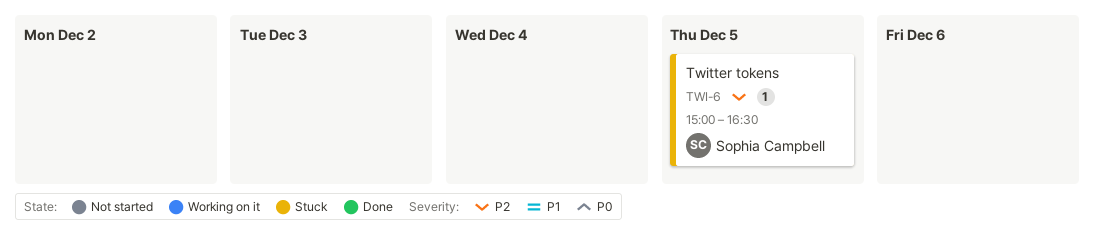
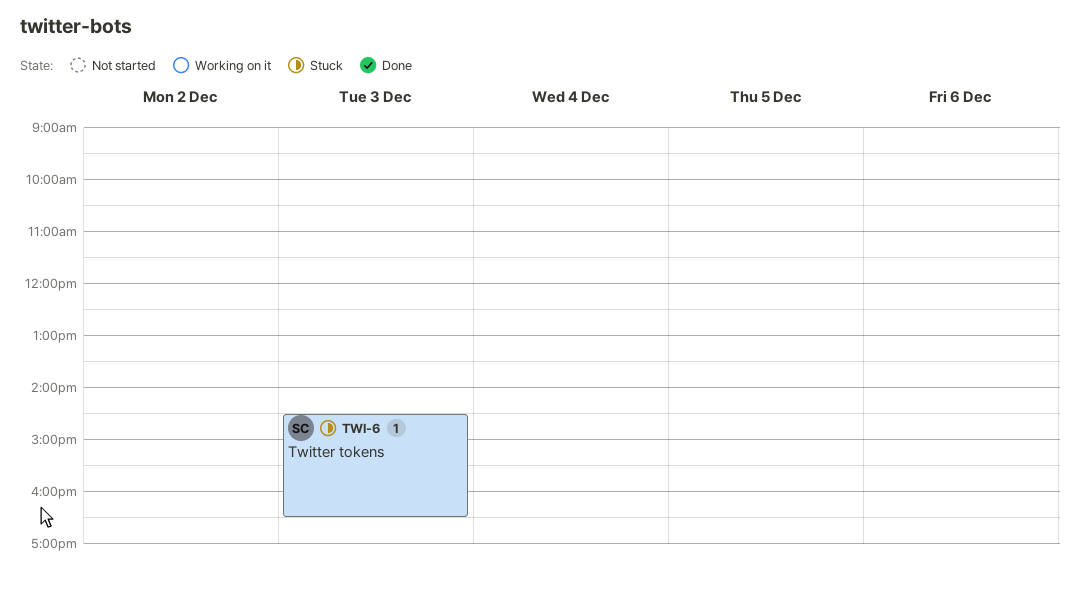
TWI-6, day: Dec 5 -> Dec 3
TWI-6, begins: 15:00 -> 14:30

